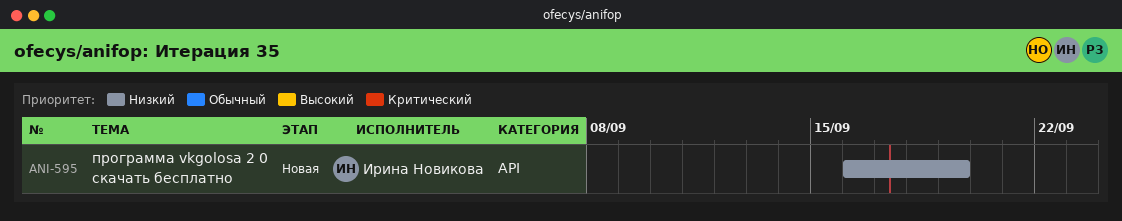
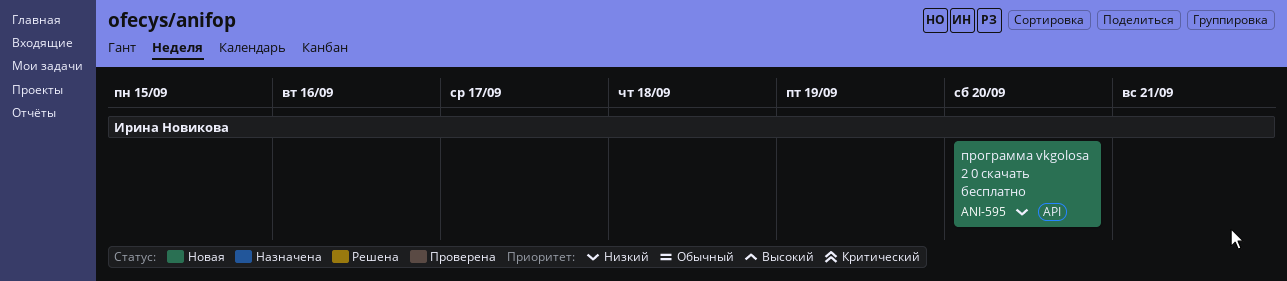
ANI-595, due: Sep 19 -> Sep 20

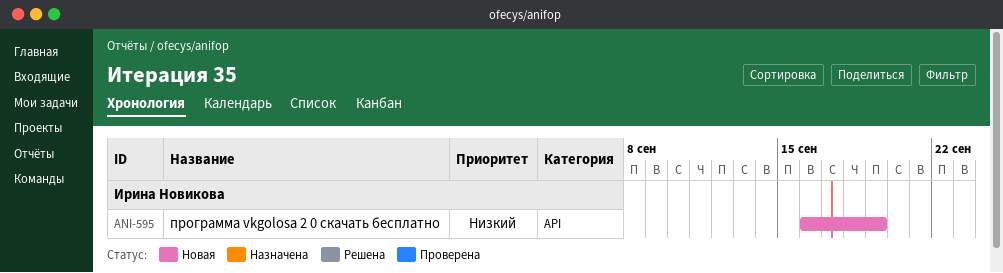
ANI-595, due: Sep 20 -> Sep 19

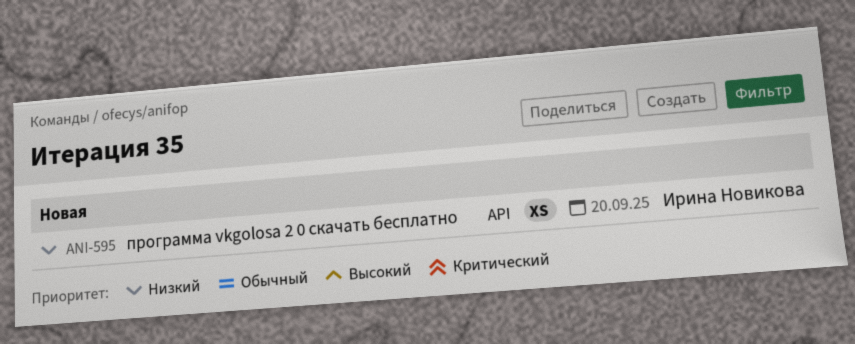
ANI-595, due: Sep 19 -> Sep 20

